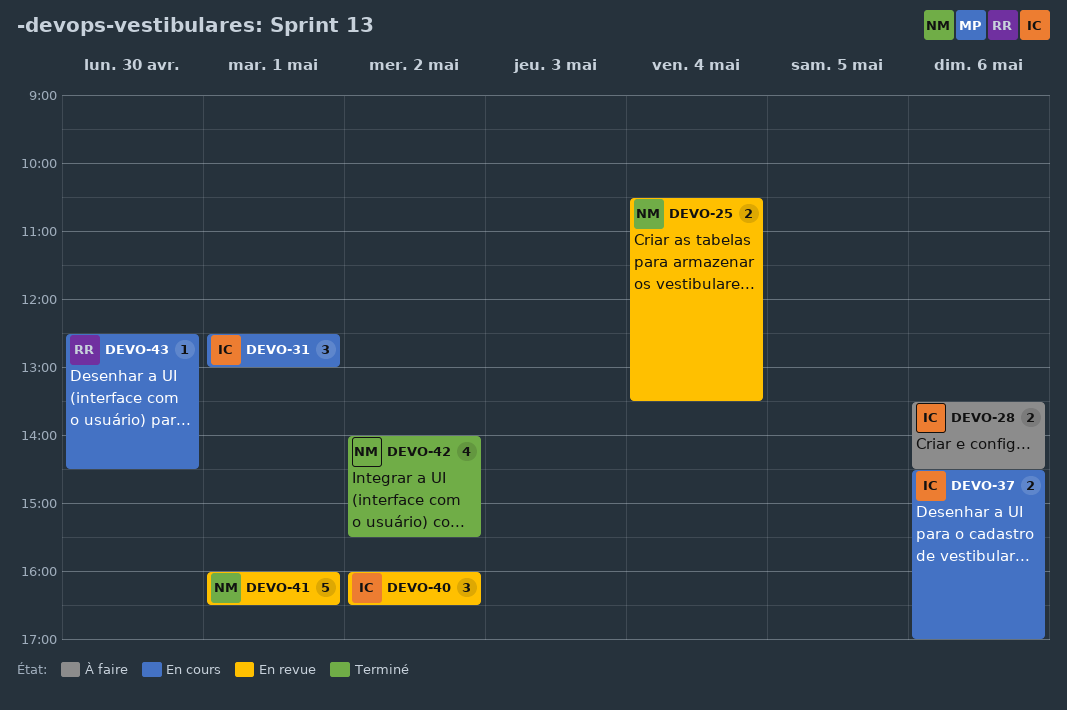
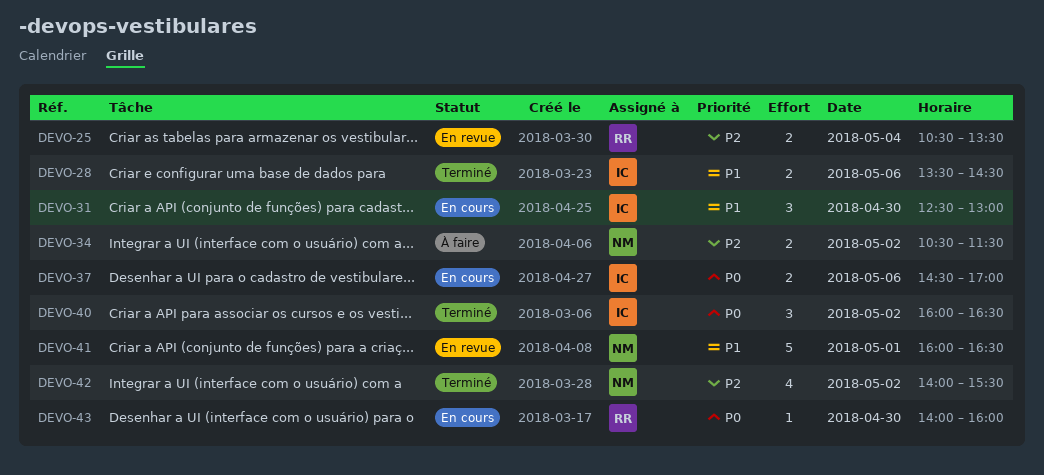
DEVO-25, owner: NM -> RR
DEVO-28, status: À faire -> Terminé
DEVO-31, day: May 1 -> Apr 30
DEVO-34: none -> present
DEVO-40, status: En revue -> Terminé
DEVO-43, begins: 12:30 -> 14:00
DEVO-43, ends: 14:30 -> 16:00

